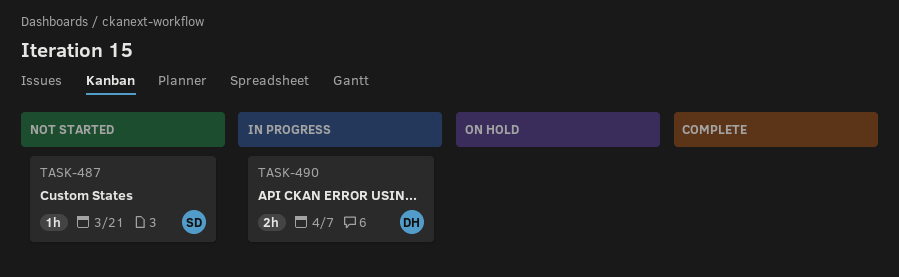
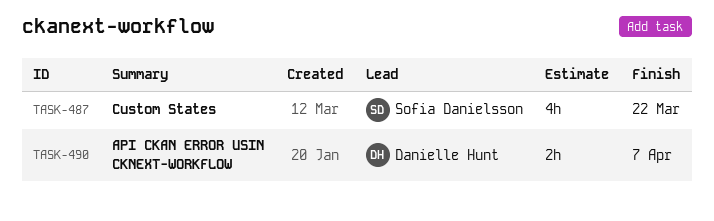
TASK-487, estimate: 1h -> 4h
TASK-487, due: Mar 21 -> Mar 22

